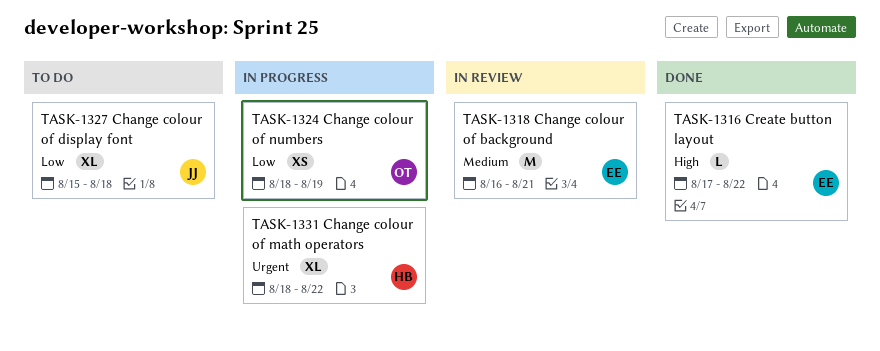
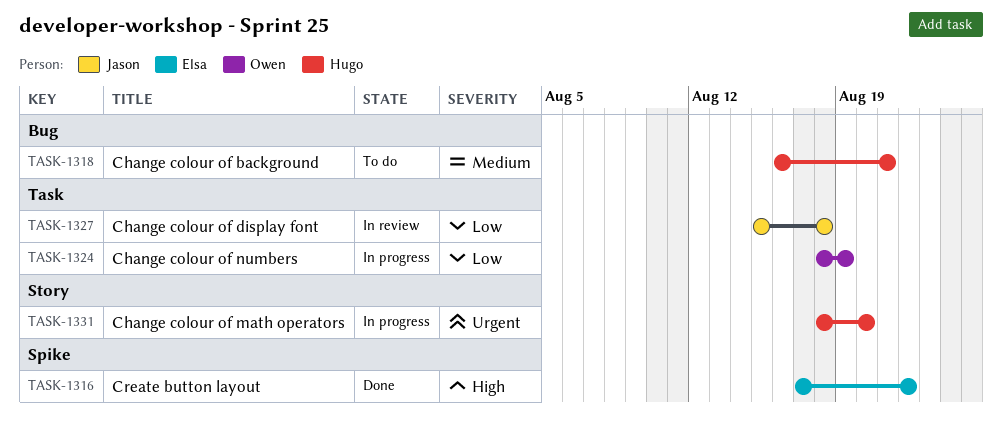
TASK-1318, status: In review -> To do
TASK-1318, owner: Elsa -> Hugo
TASK-1327, status: To do -> In review
TASK-1331, due: Aug 22 -> Aug 20

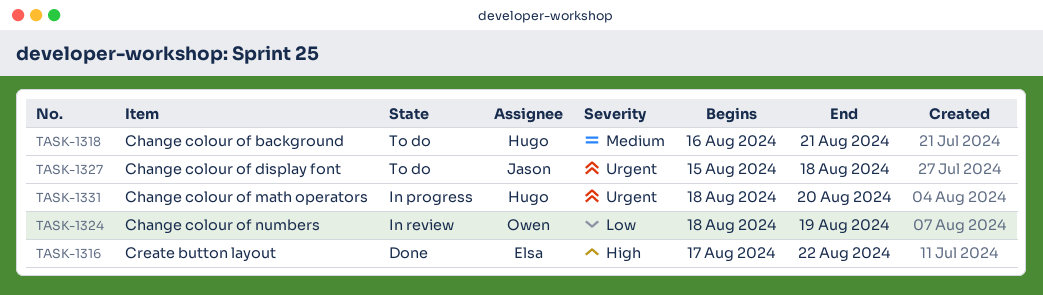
TASK-1324, status: In progress -> In review
TASK-1327, status: In review -> To do
TASK-1327, priority: Low -> Urgent

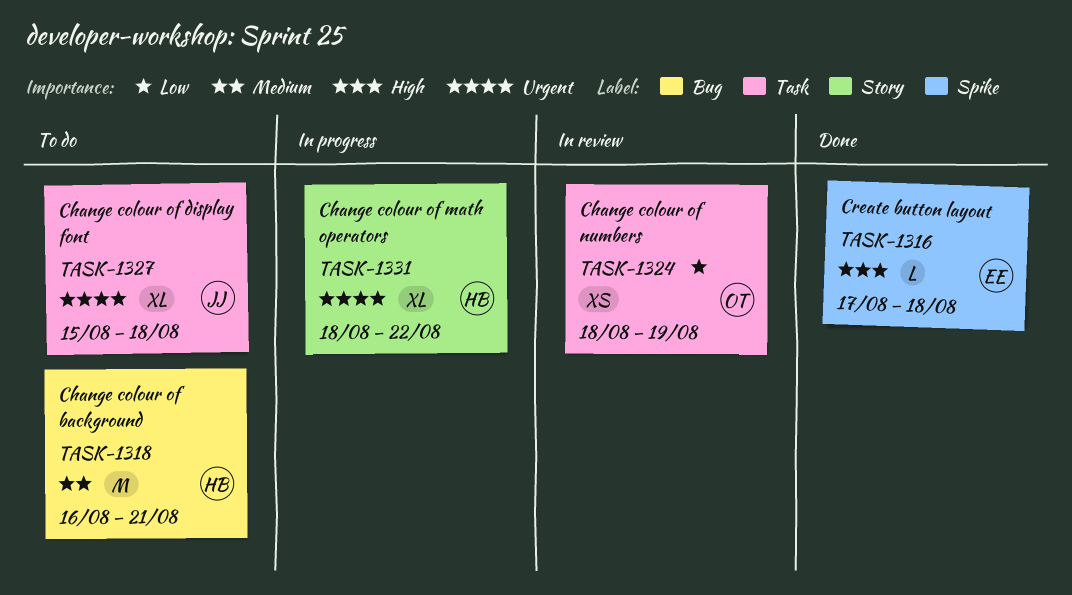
TASK-1316, due: Aug 22 -> Aug 18
TASK-1331, due: Aug 20 -> Aug 22

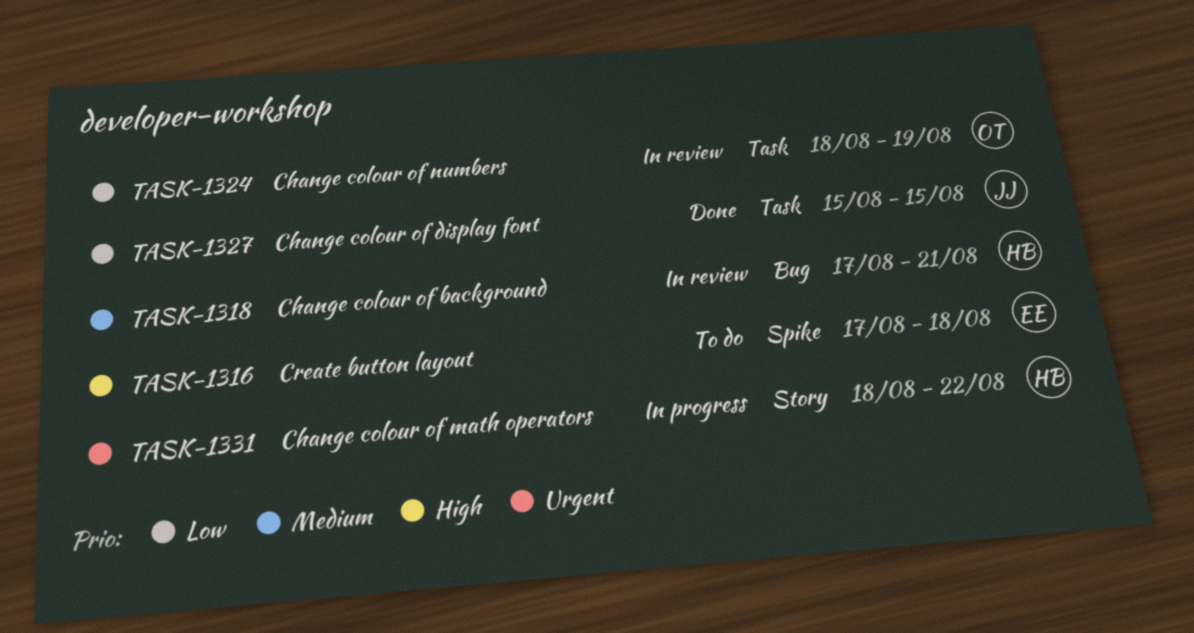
TASK-1316, status: Done -> To do
TASK-1318, status: To do -> In review
TASK-1318, start: Aug 16 -> Aug 17
TASK-1327, status: To do -> Done
TASK-1327, priority: Urgent -> Low
TASK-1327, due: Aug 18 -> Aug 15

